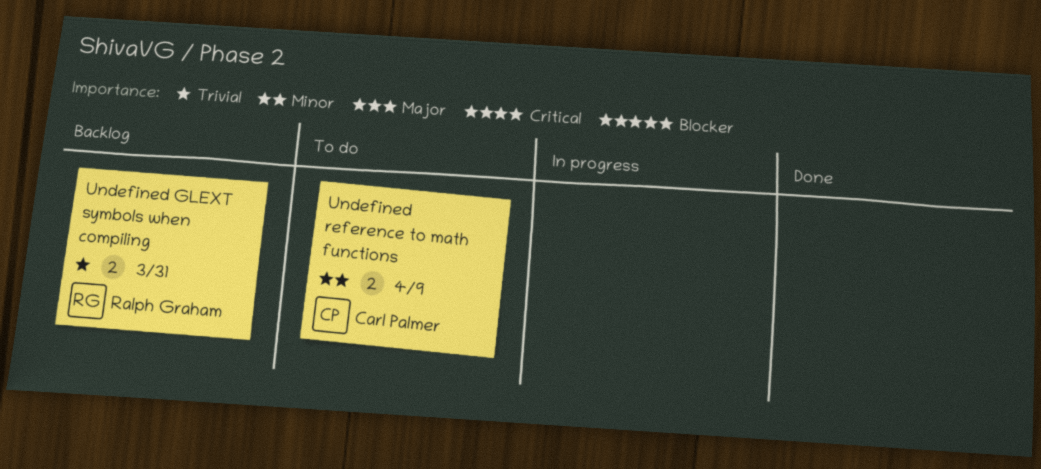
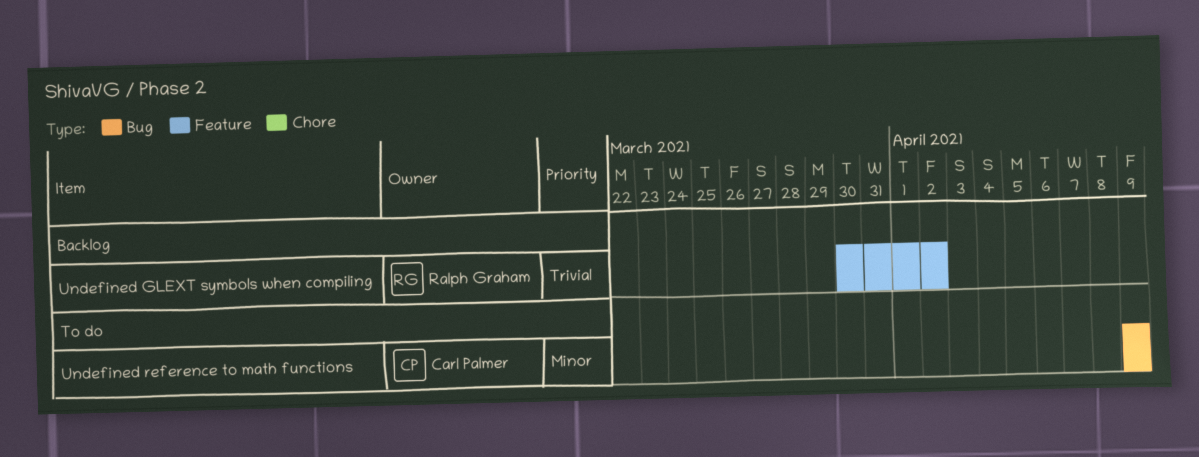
Undefined GLEXT symbols when compiling, due: Mar 31 -> Apr 2

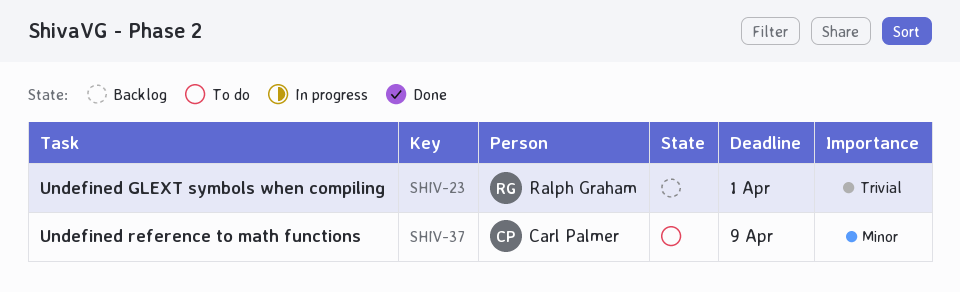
Undefined GLEXT symbols when compiling, due: Apr 2 -> Apr 1

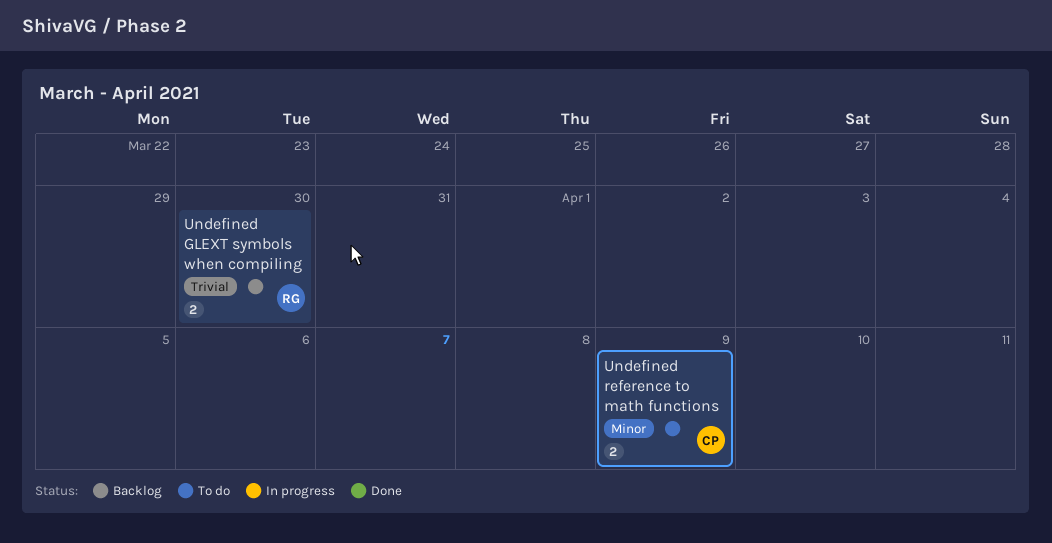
Undefined GLEXT symbols when compiling, due: Apr 1 -> Mar 30

